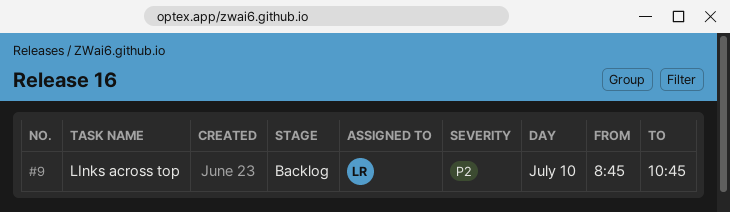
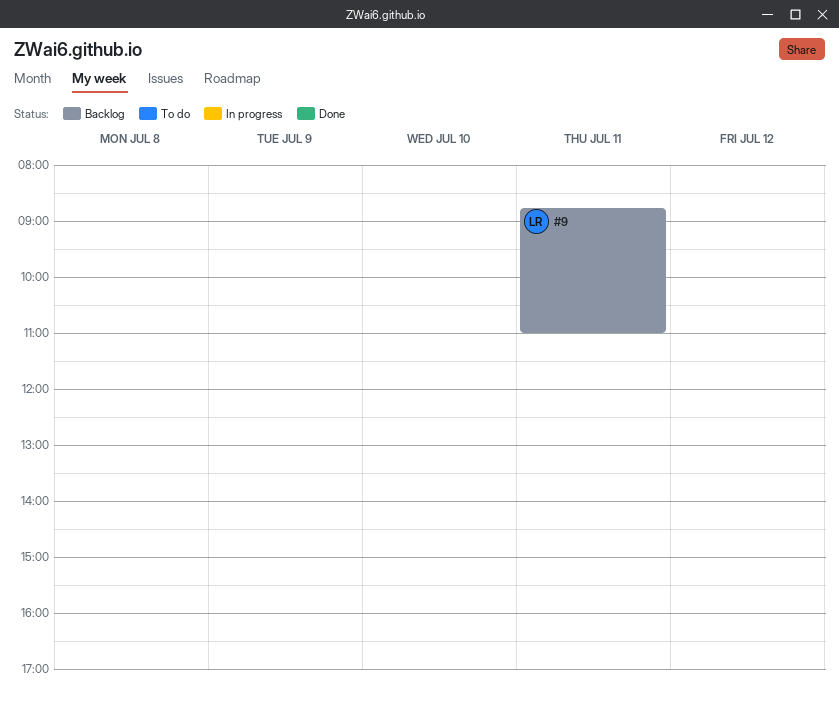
#9, day: Jul 10 -> Jul 11
#9, ends: 10:45 -> 11:00

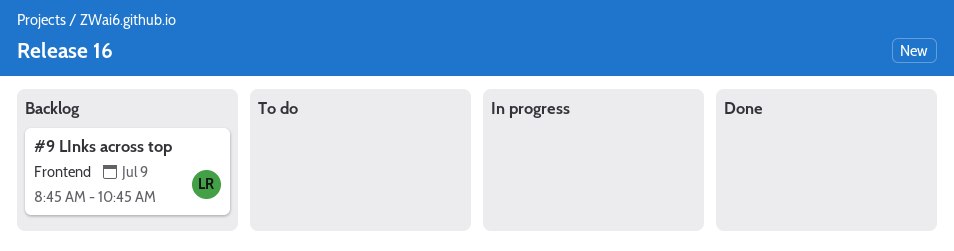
#9, day: Jul 11 -> Jul 9
#9, ends: 11:00 -> 10:45

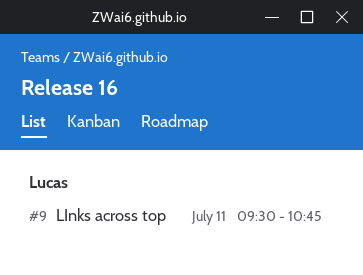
#9, day: Jul 9 -> Jul 11
#9, begins: 08:45 -> 09:30

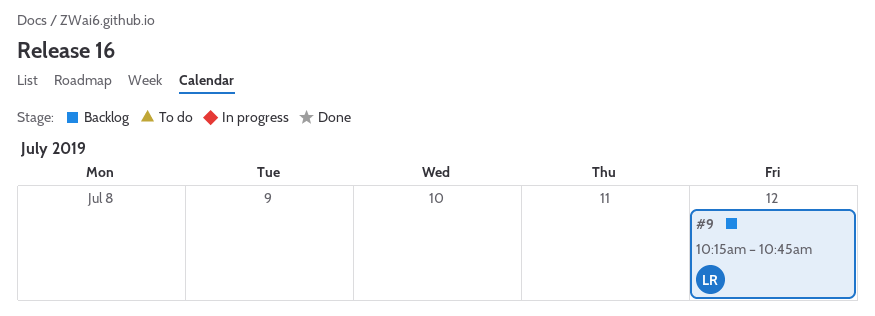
#9, day: Jul 11 -> Jul 12
#9, begins: 09:30 -> 10:15

